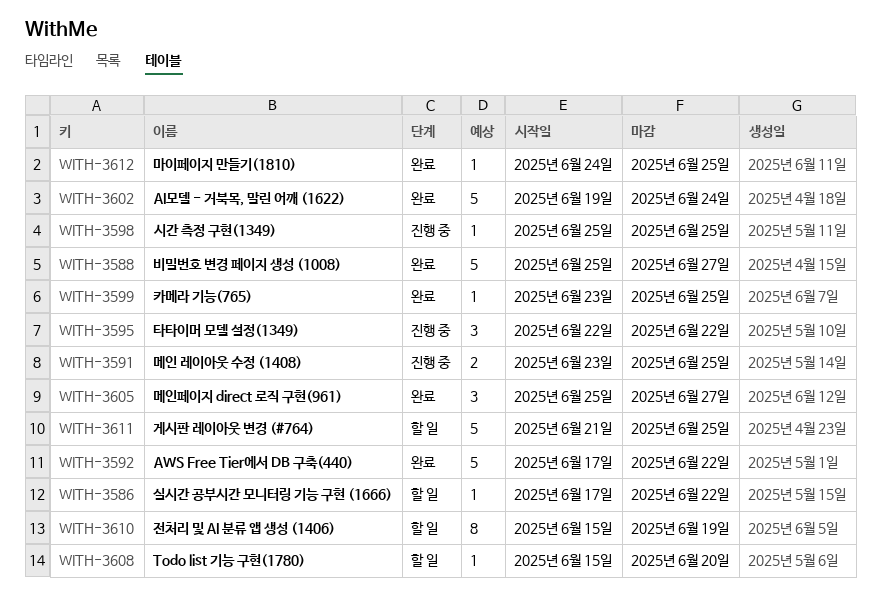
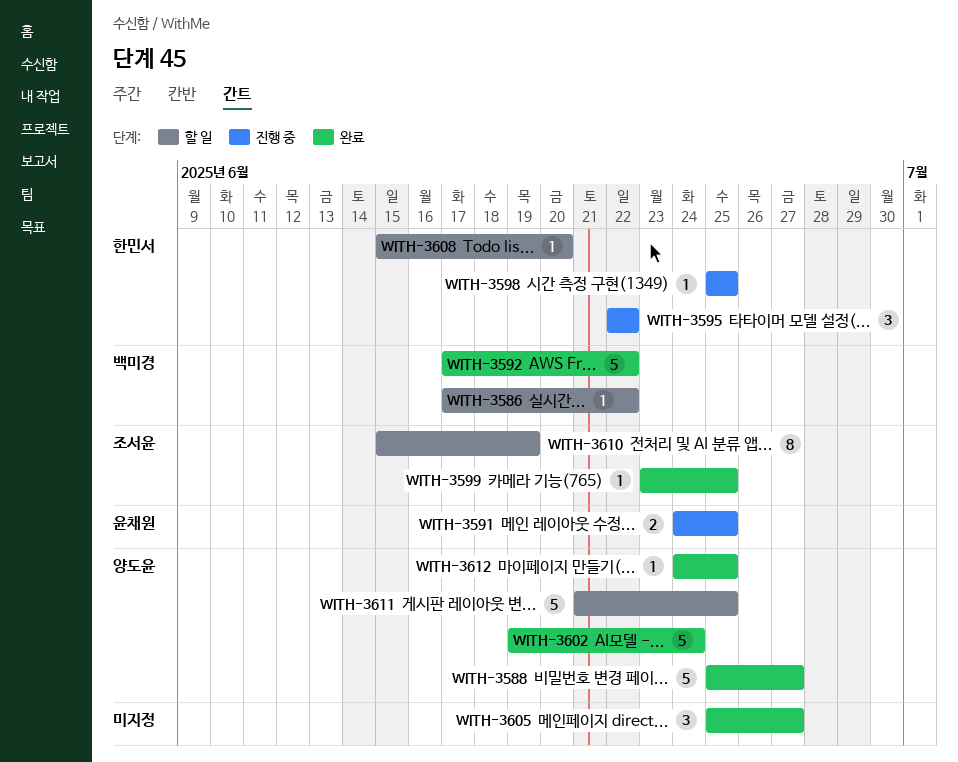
WITH-3591, start: Jun 23 -> Jun 24

